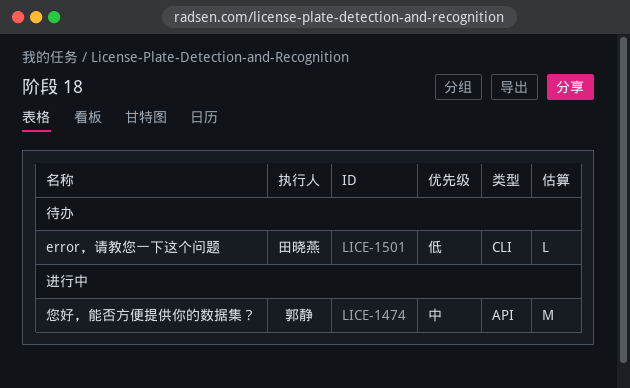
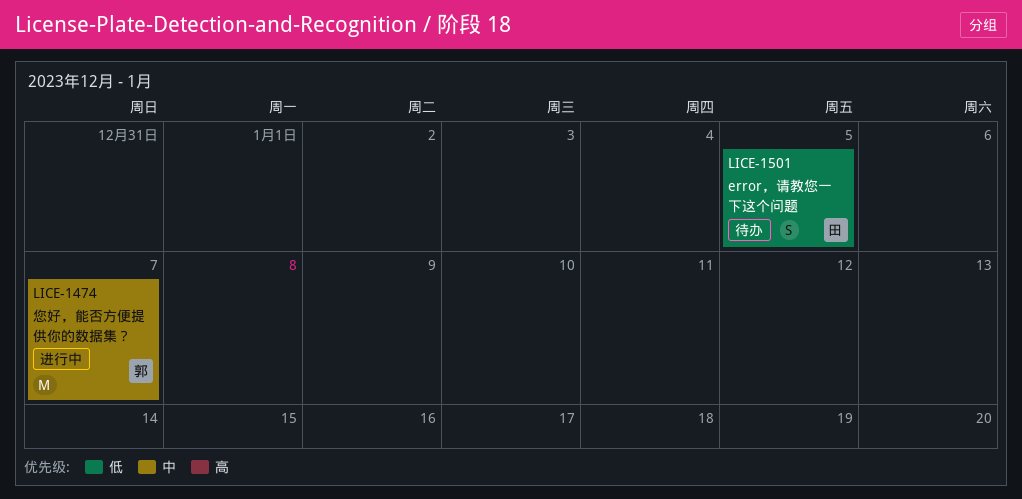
LICE-1501, estimate: L -> S

